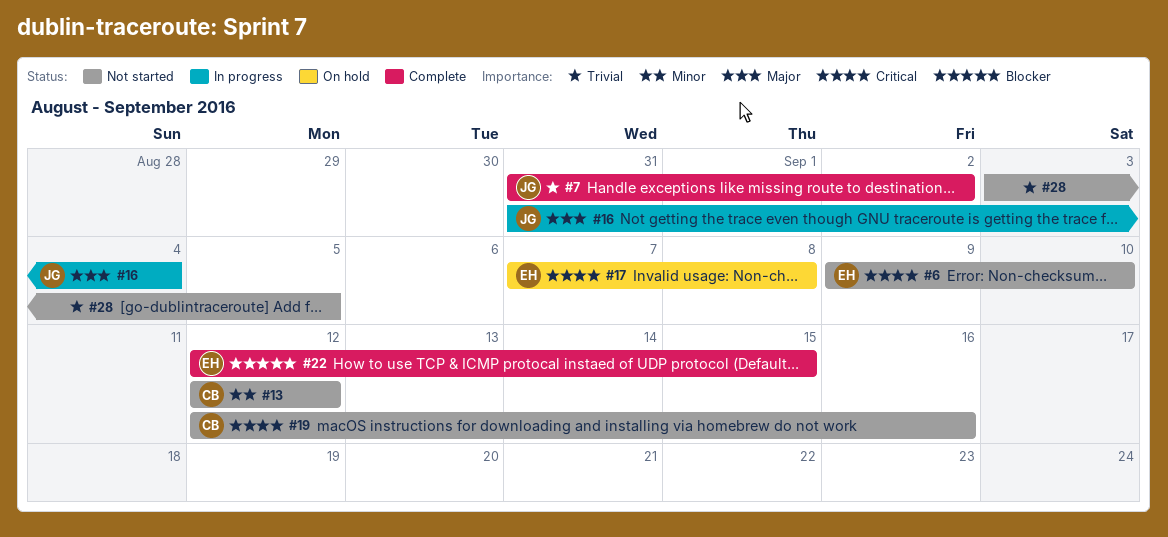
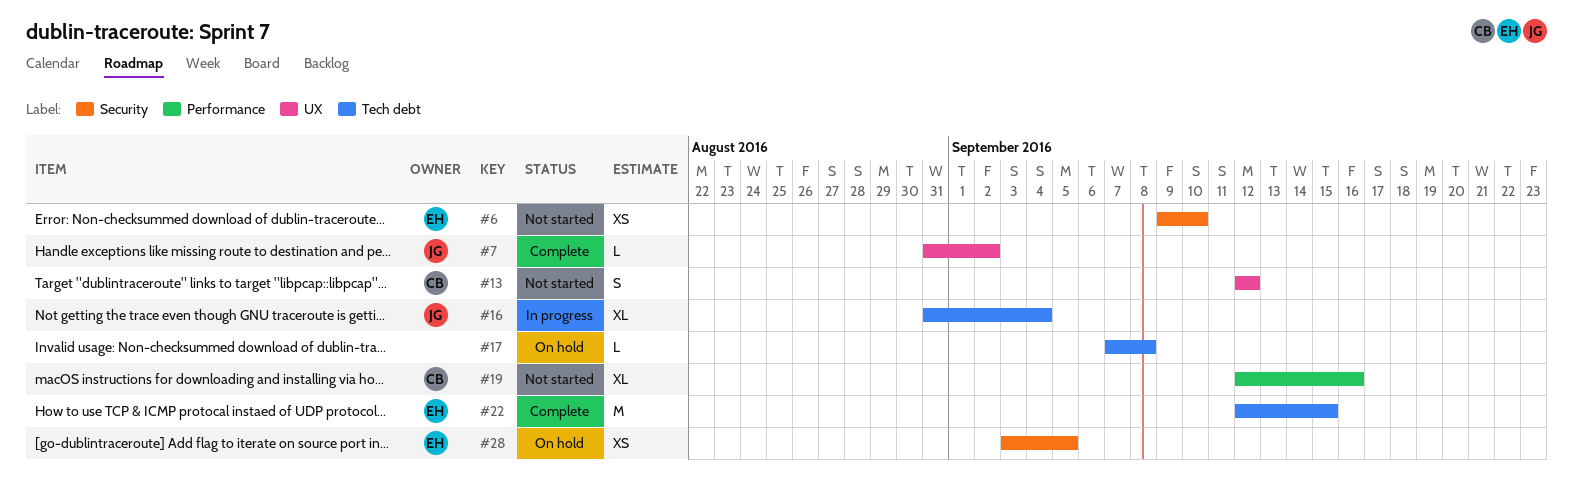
#17, owner: EH -> none
#28, status: Not started -> On hold
#28, owner: none -> EH

